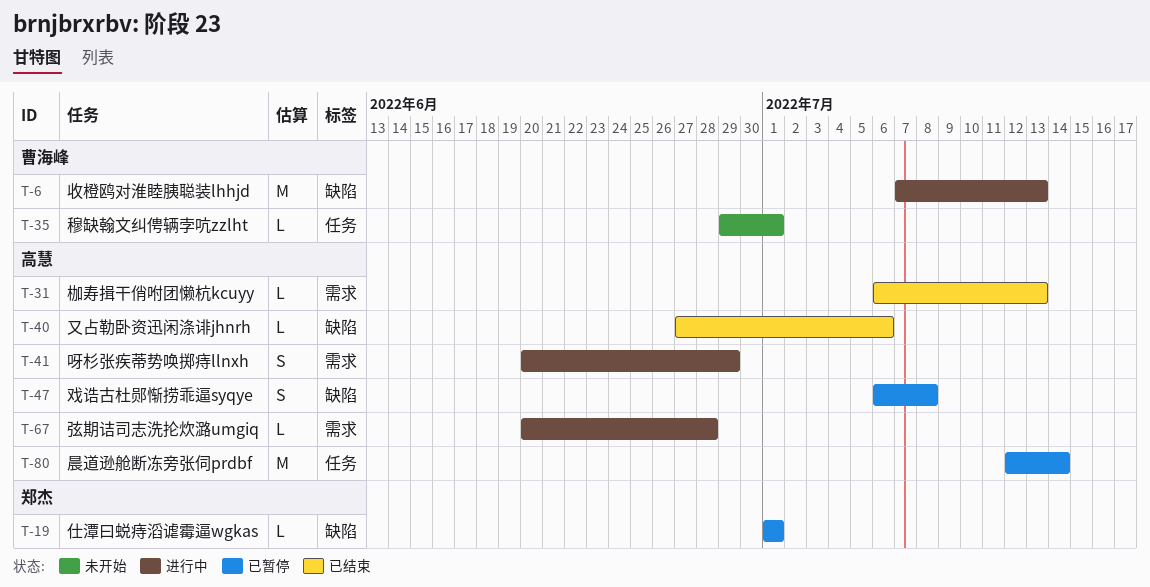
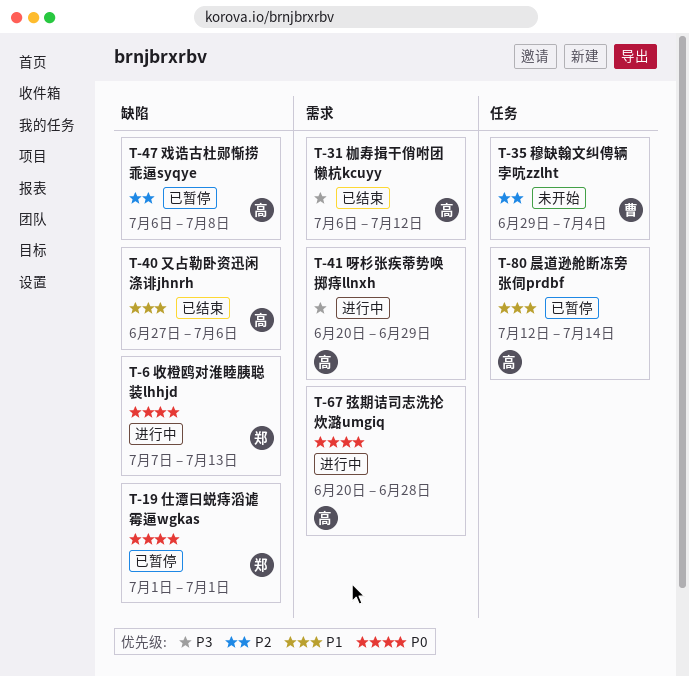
T-6, owner: 曹海峰 -> 郑杰
T-31, due: Jul 13 -> Jul 12
T-35, due: Jul 1 -> Jul 4

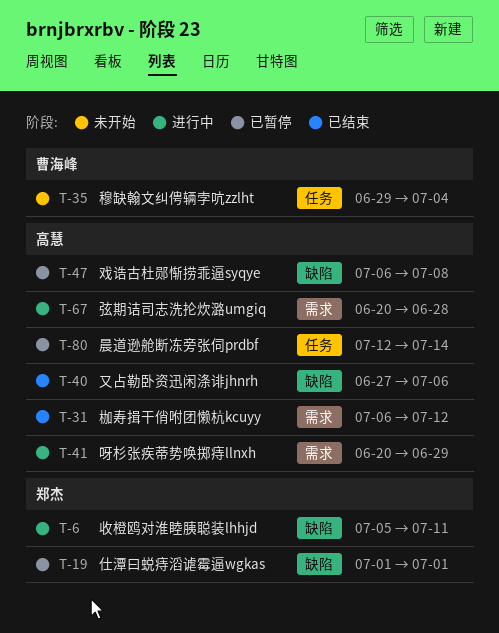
T-6, start: Jul 7 -> Jul 5
T-6, due: Jul 13 -> Jul 11

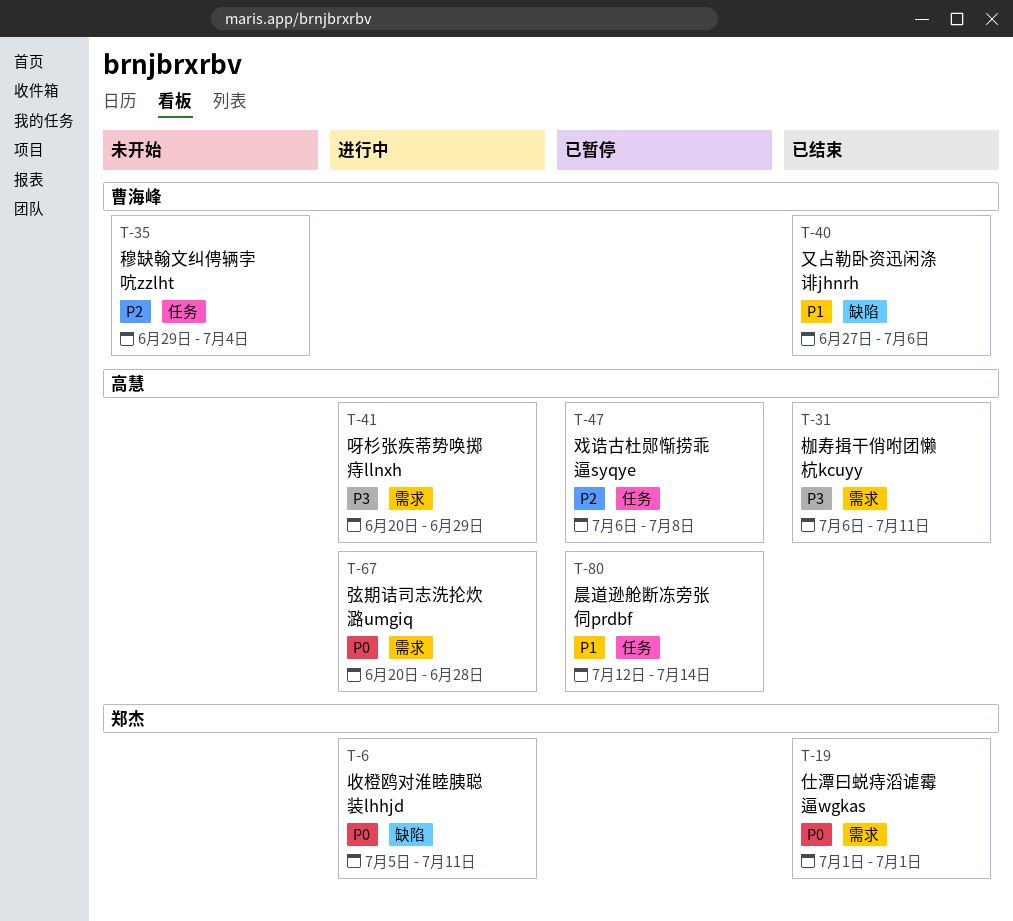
T-19, status: 已暂停 -> 已结束
T-19, label: 缺陷 -> 需求
T-31, due: Jul 12 -> Jul 11
T-40, owner: 高慧 -> 曹海峰
T-47, label: 缺陷 -> 任务

